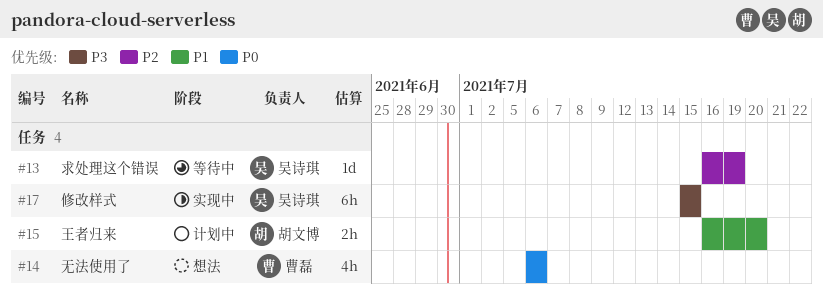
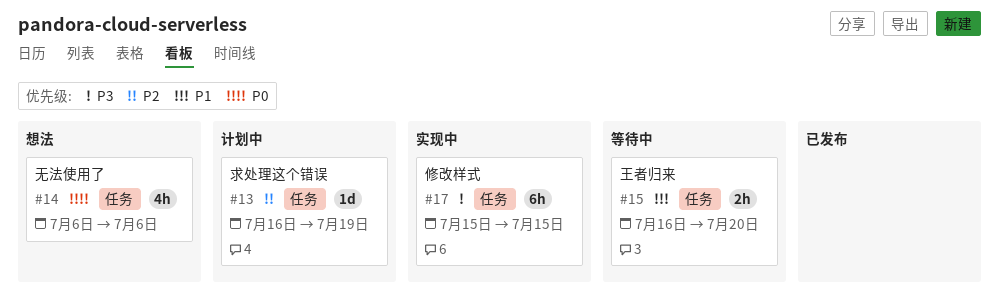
#13, status: 等待中 -> 计划中
#15, status: 计划中 -> 等待中

